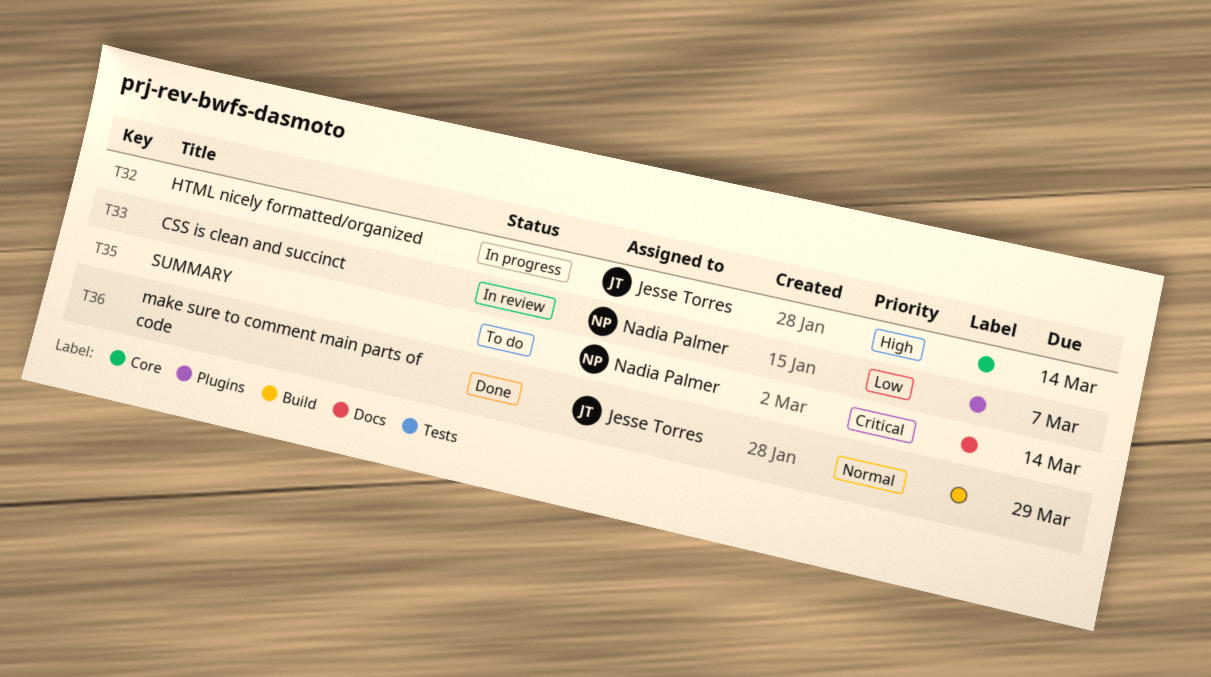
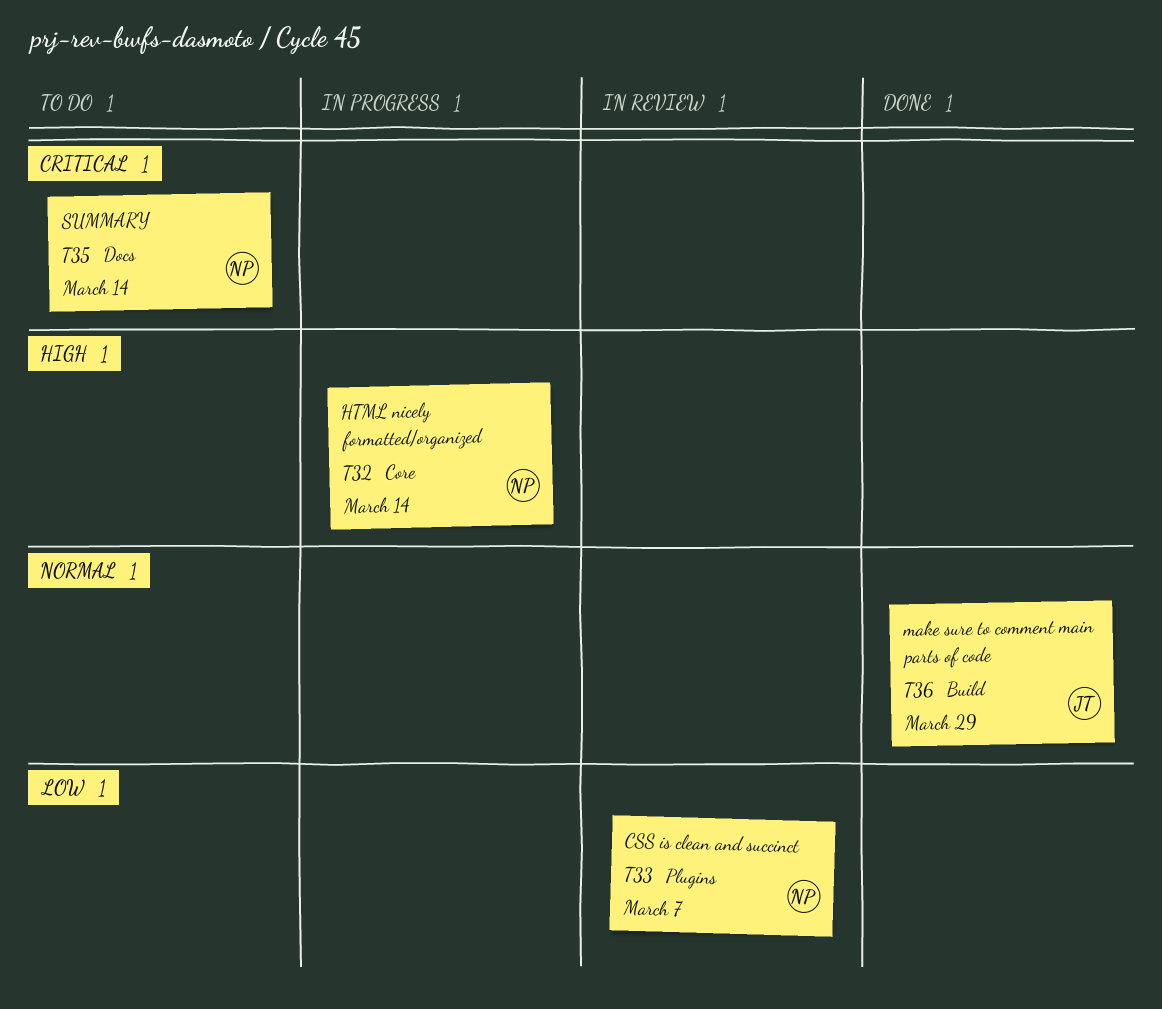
T32, owner: Jesse Torres -> Nadia Palmer

